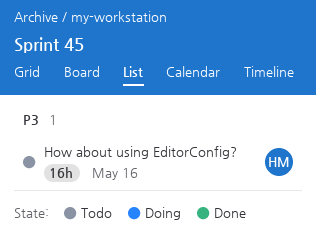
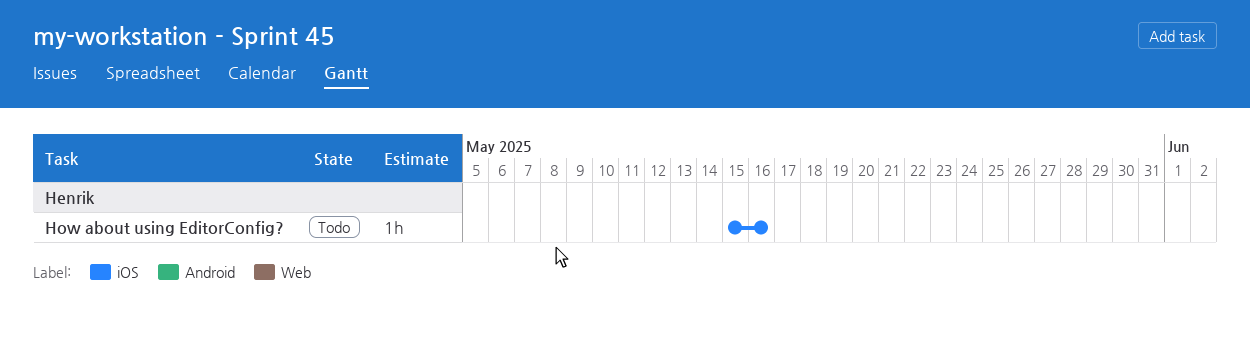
How about using EditorConfig?, estimate: 16h -> 1h

